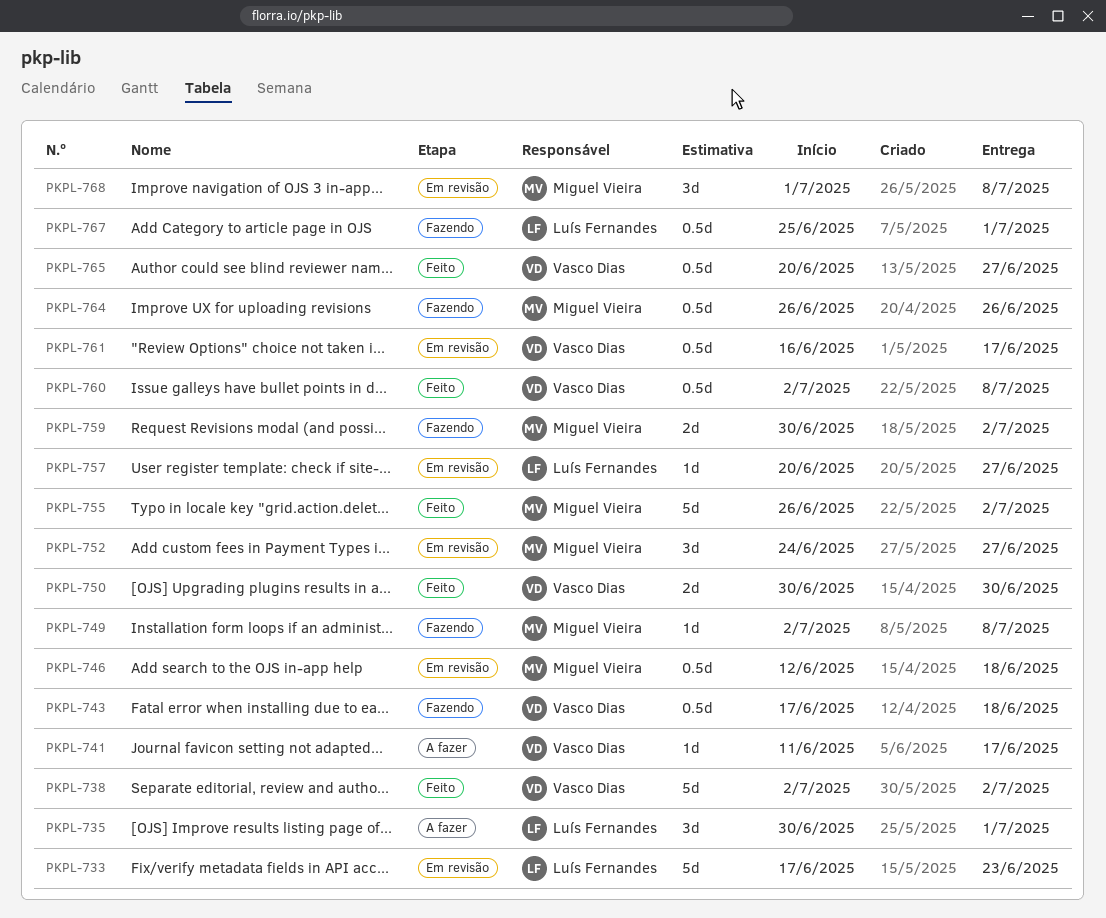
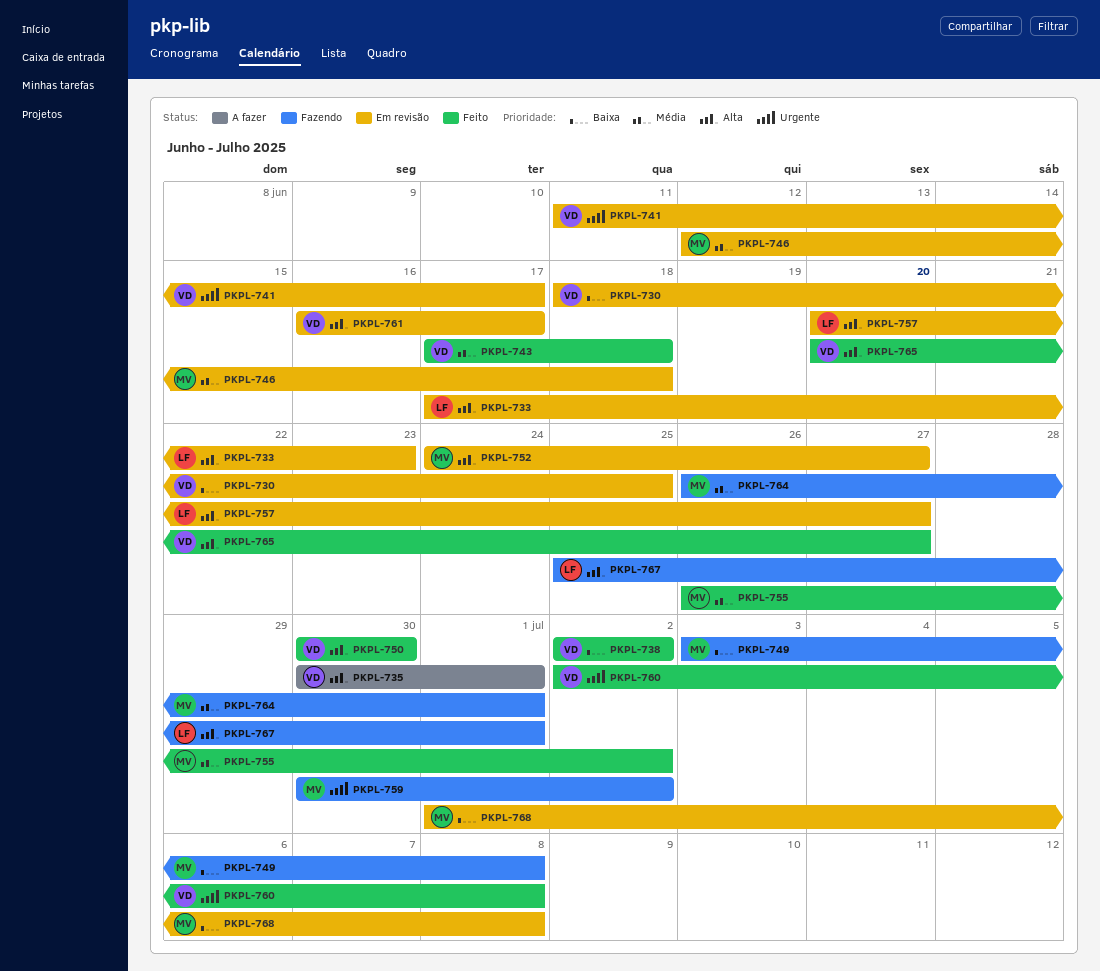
PKPL-730: none -> present
PKPL-735, owner: Luís Fernandes -> Vasco Dias
PKPL-741, status: A fazer -> Em revisão
PKPL-743, status: Fazendo -> Feito
PKPL-749, start: Jul 2 -> Jul 3
PKPL-764, due: Jun 26 -> Jul 1

